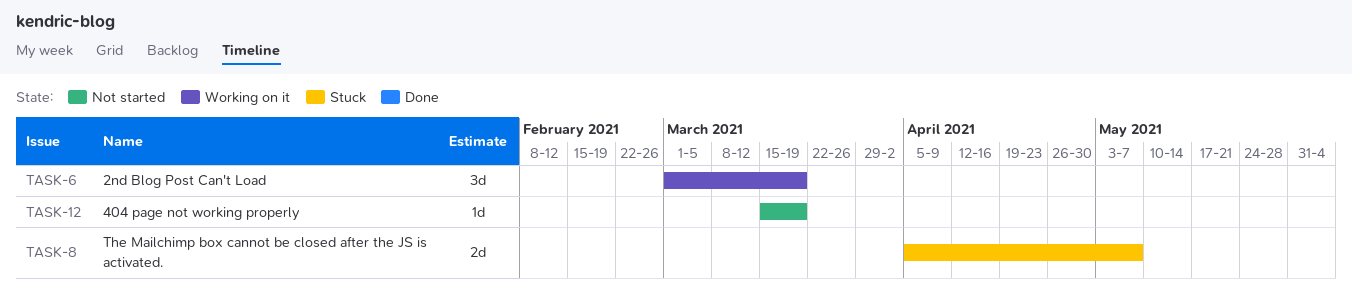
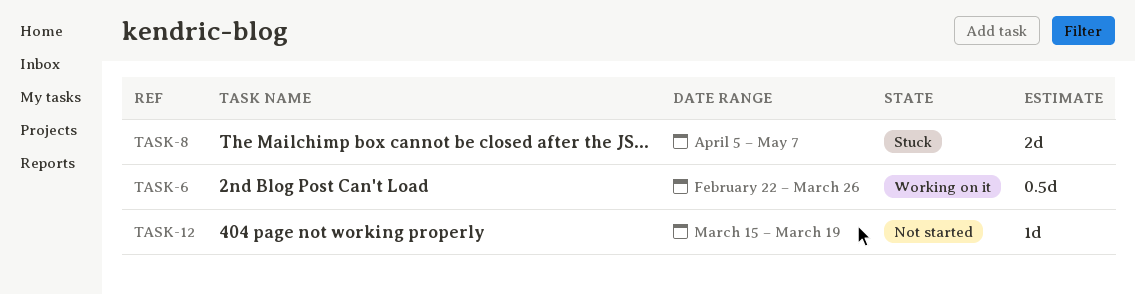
TASK-6, estimate: 3d -> 0.5d
TASK-6, start: Mar 1 -> Feb 22
TASK-6, due: Mar 19 -> Mar 26

